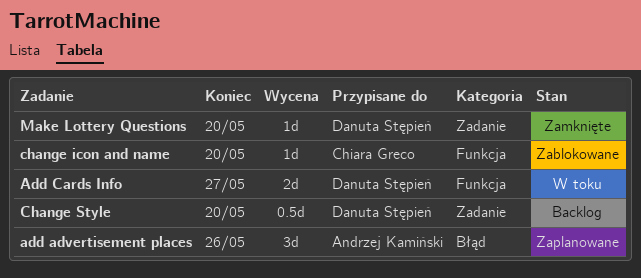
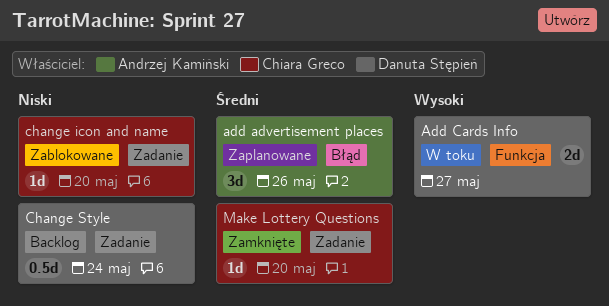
change icon and name, label: Funkcja -> Zadanie
Change Style, due: May 20 -> May 24
Make Lottery Questions, owner: Danuta Stępień -> Chiara Greco

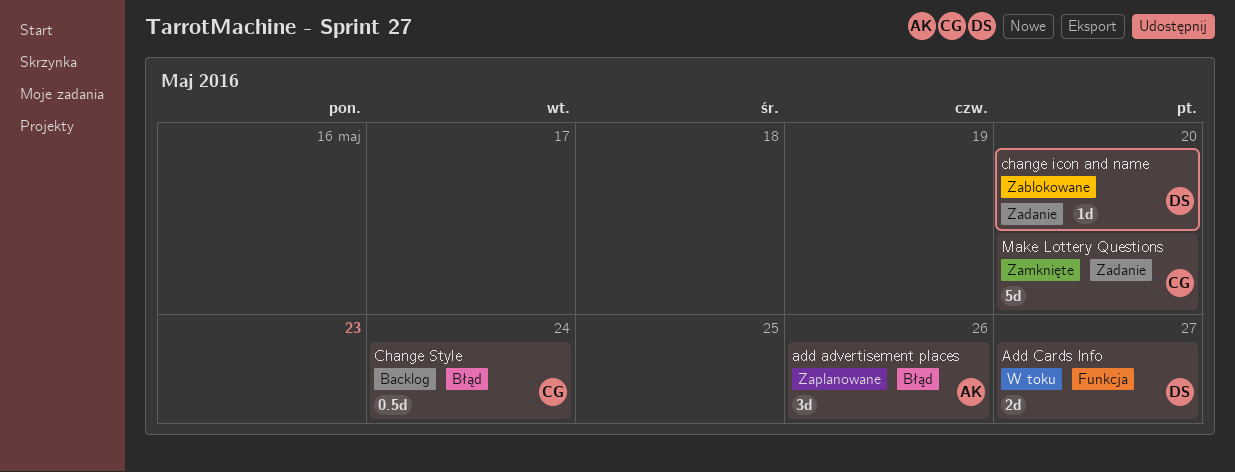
change icon and name, owner: Chiara Greco -> Danuta Stępień
Change Style, owner: Danuta Stępień -> Chiara Greco
Change Style, label: Zadanie -> Błąd
Make Lottery Questions, estimate: 1d -> 5d

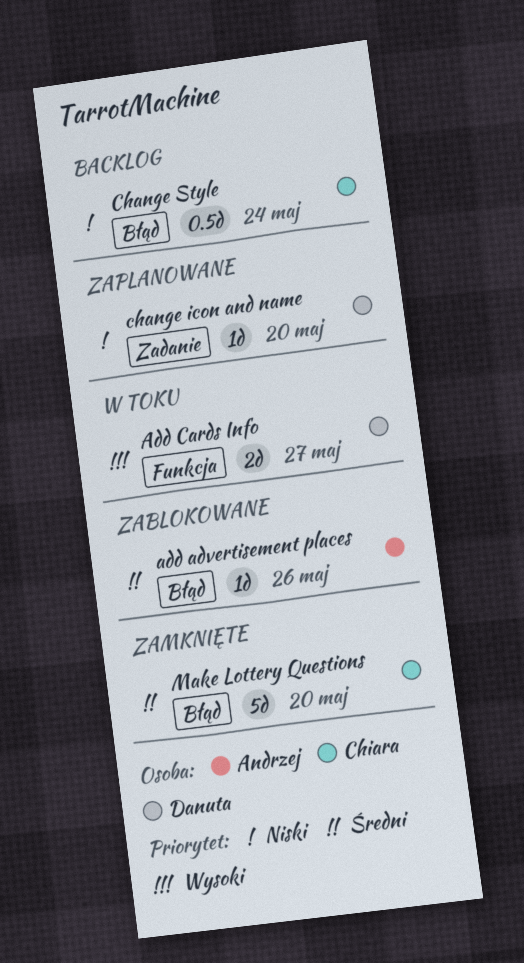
add advertisement places, status: Zaplanowane -> Zablokowane
add advertisement places, estimate: 3d -> 1d
change icon and name, status: Zablokowane -> Zaplanowane
Make Lottery Questions, label: Zadanie -> Błąd

